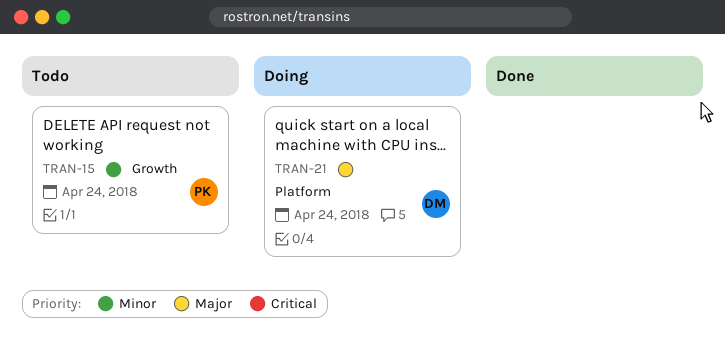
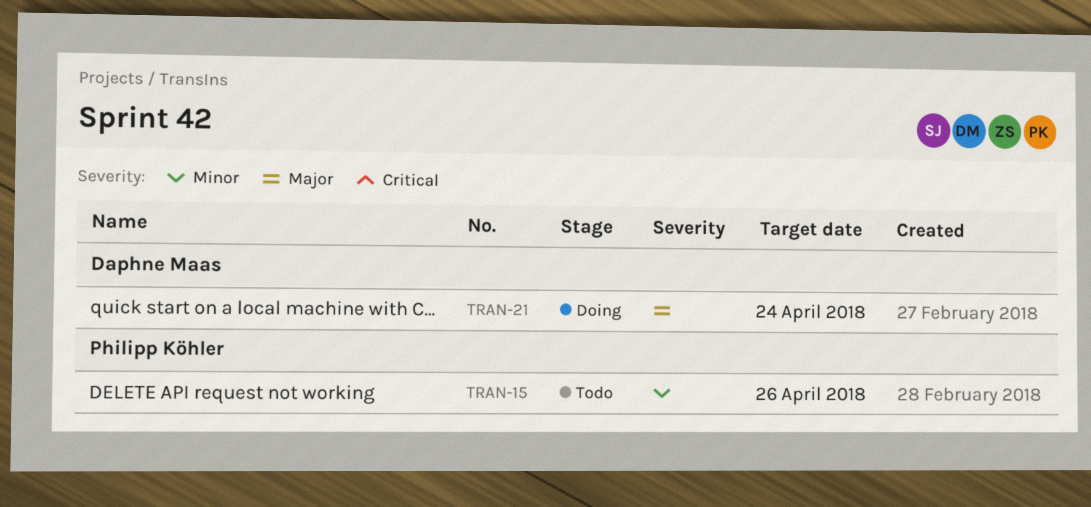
TRAN-15, due: Apr 24 -> Apr 26

